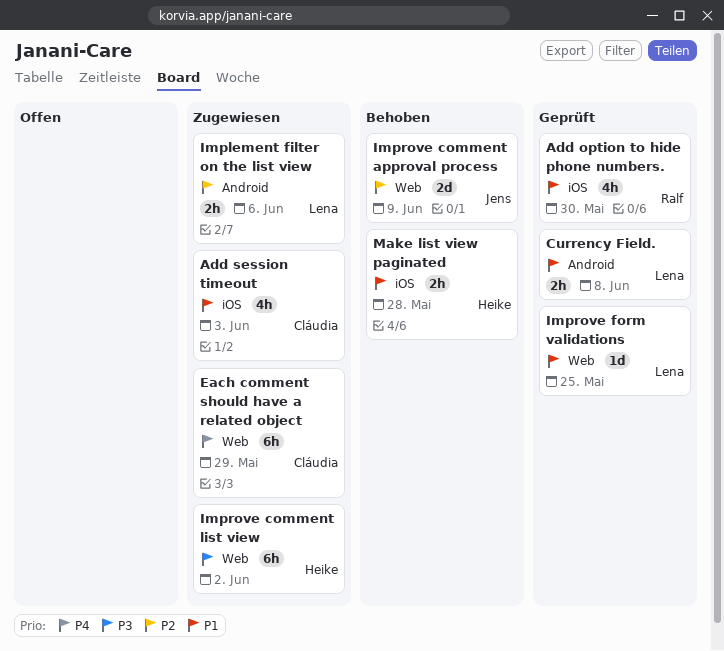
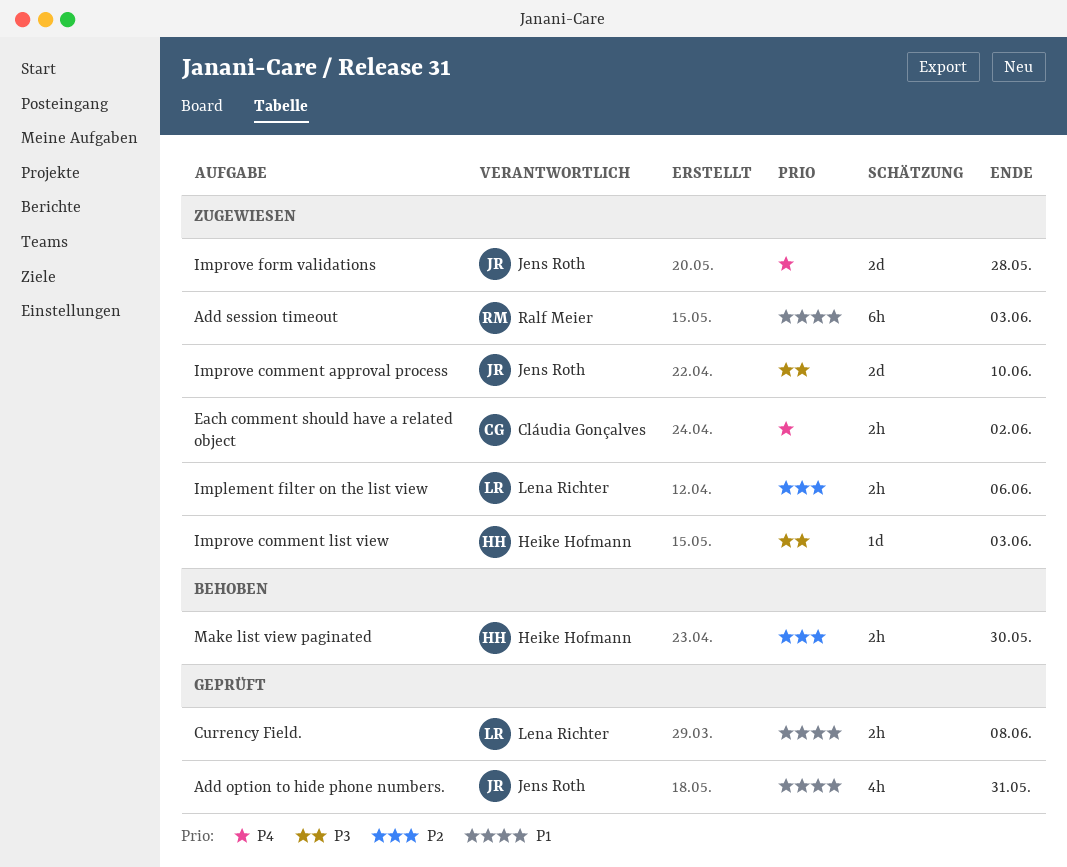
Add option to hide phone numbers., owner: Ralf Meier -> Jens Roth
Add option to hide phone numbers., due: May 30 -> May 31
Add session timeout, owner: Cláudia Gonçalves -> Ralf Meier
Add session timeout, estimate: 4h -> 6h
Each comment should have a related object, estimate: 6h -> 2h
Each comment should have a related object, due: May 29 -> Jun 2
Improve comment approval process, status: Behoben -> Zugewiesen
Improve comment approval process, priority: P2 -> P3
Improve comment approval process, due: Jun 9 -> Jun 10
Improve comment list view, estimate: 6h -> 1d
Improve comment list view, due: Jun 2 -> Jun 3
Improve form validations, status: Geprüft -> Zugewiesen
Improve form validations, owner: Lena Richter -> Jens Roth
Improve form validations, priority: P1 -> P4
Improve form validations, estimate: 1d -> 2d
Improve form validations, due: May 25 -> May 28
Make list view paginated, priority: P1 -> P2
Make list view paginated, due: May 28 -> May 30

